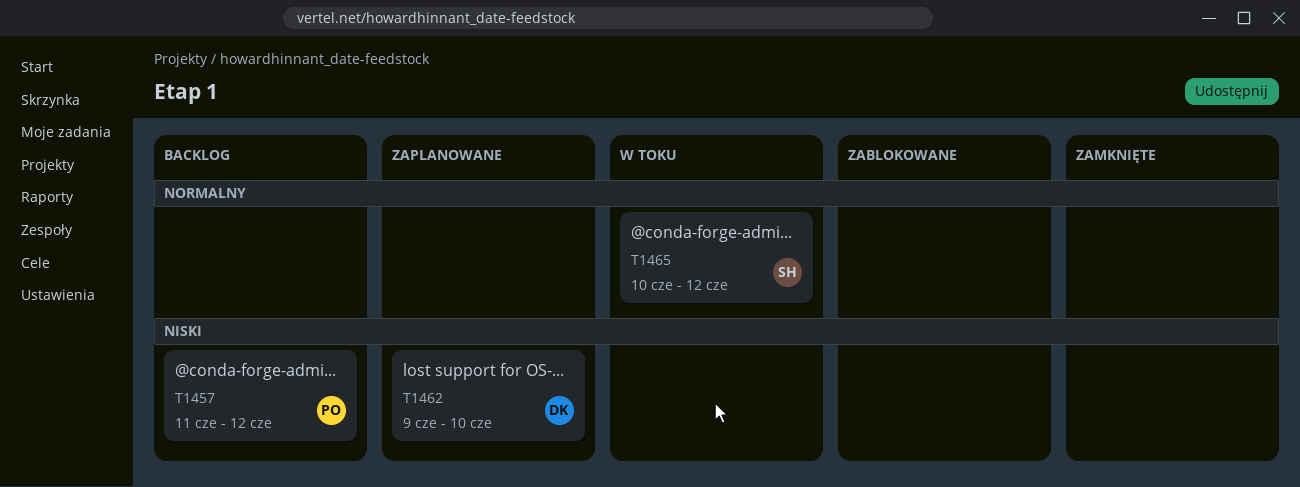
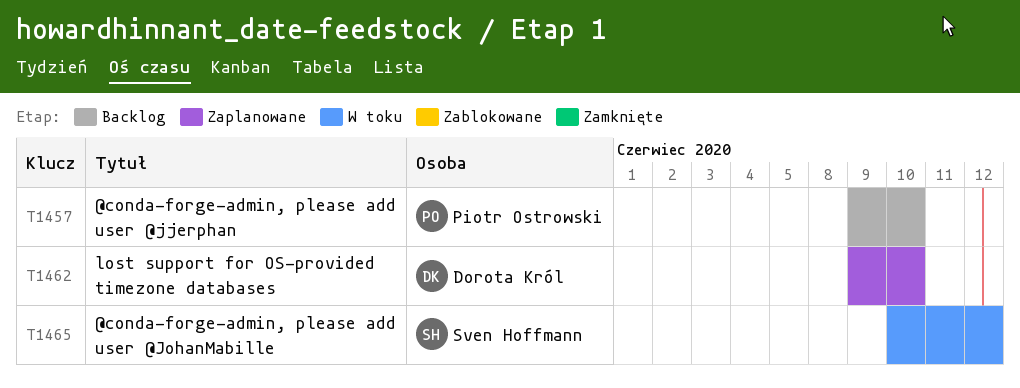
T1457, start: Jun 11 -> Jun 9
T1457, due: Jun 12 -> Jun 10

